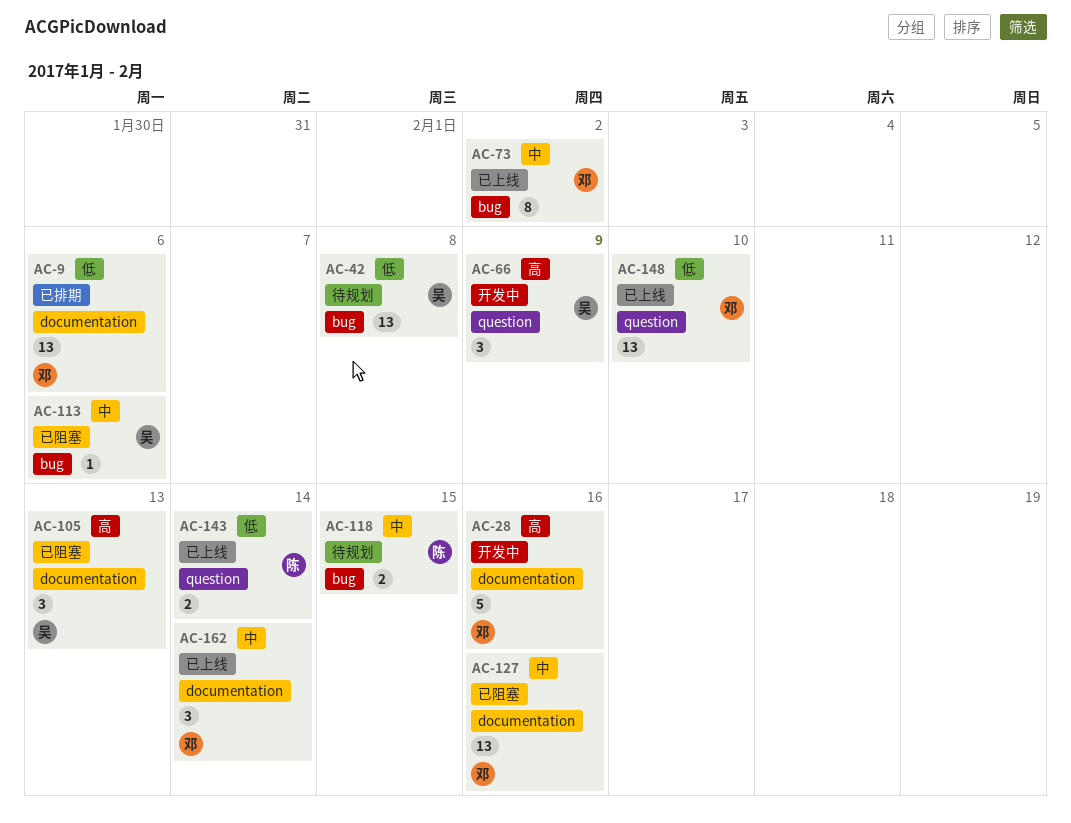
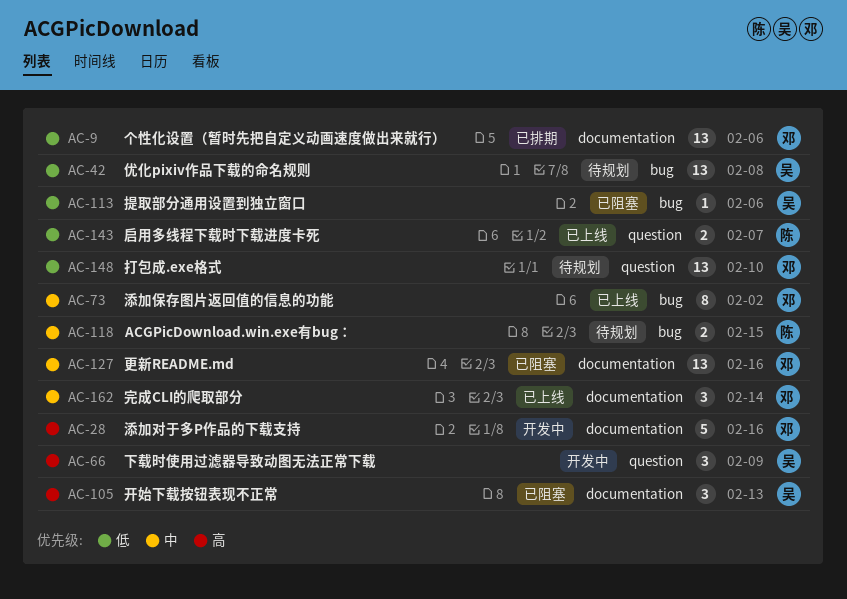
AC-113, priority: 中 -> 低
AC-143, due: Feb 14 -> Feb 7
AC-148, status: 已上线 -> 待规划

